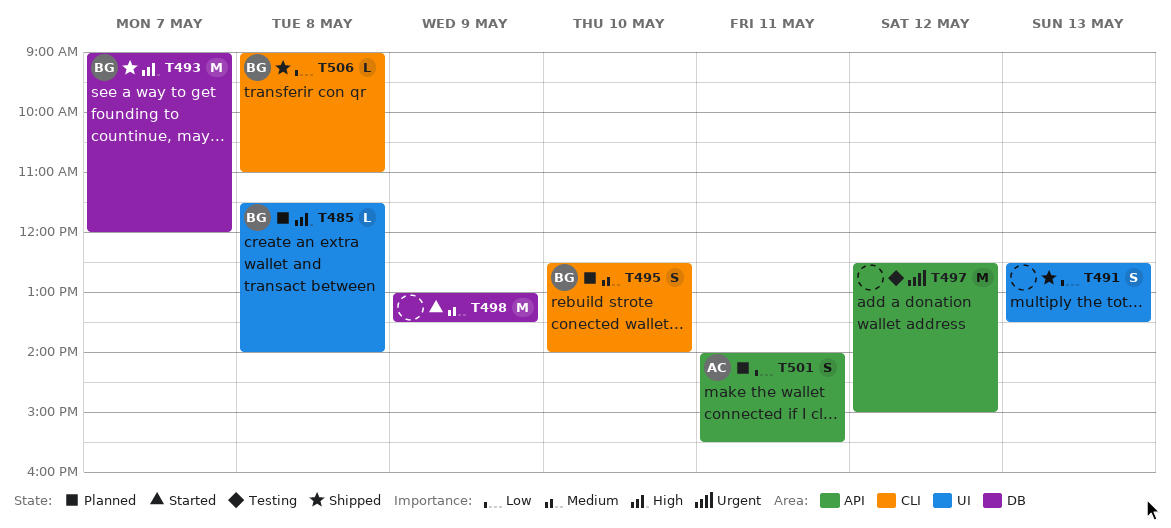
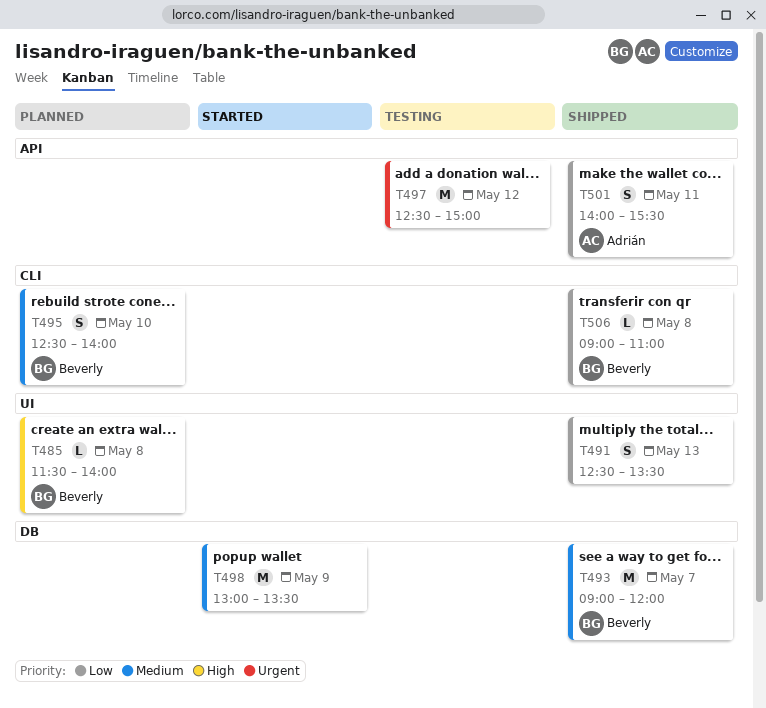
T493, priority: High -> Medium
T501, status: Planned -> Shipped

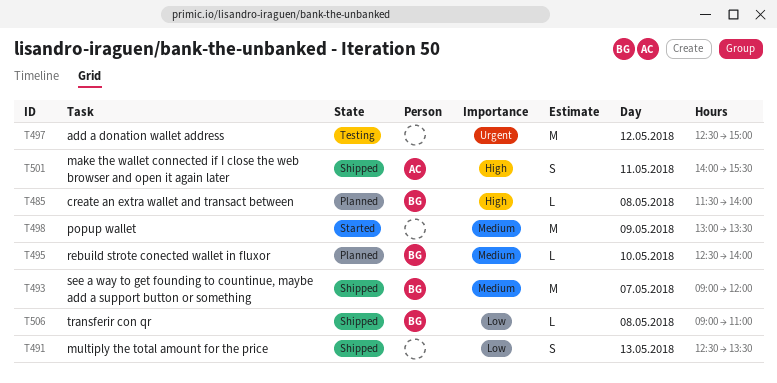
T495, estimate: S -> L
T501, priority: Low -> High

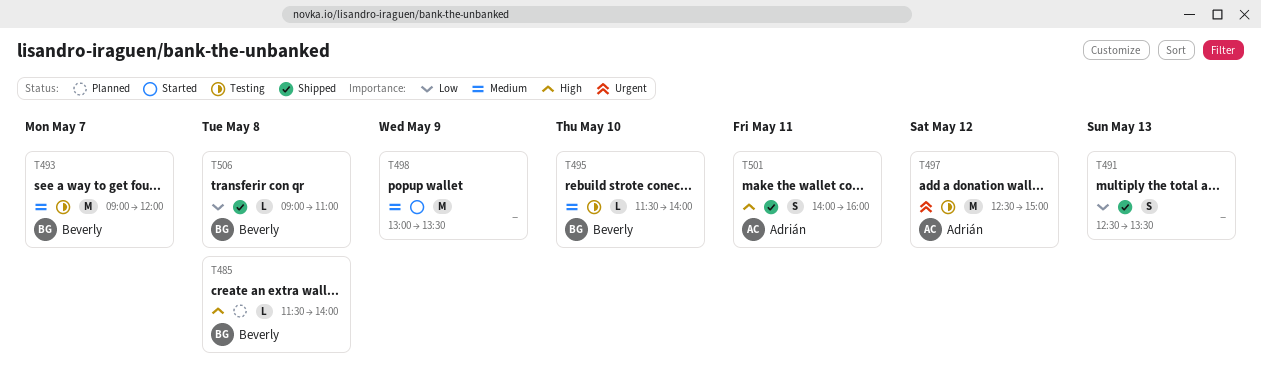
T493, status: Shipped -> Testing
T495, status: Planned -> Testing
T495, begins: 12:30 -> 11:30
T497, owner: none -> Adrián
T501, ends: 15:30 -> 16:00

